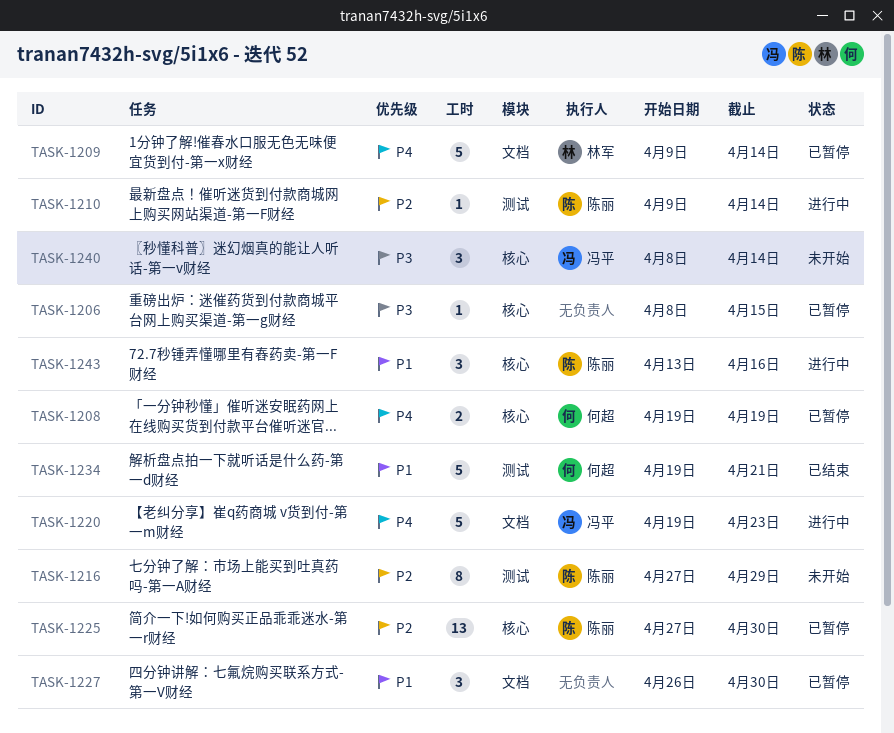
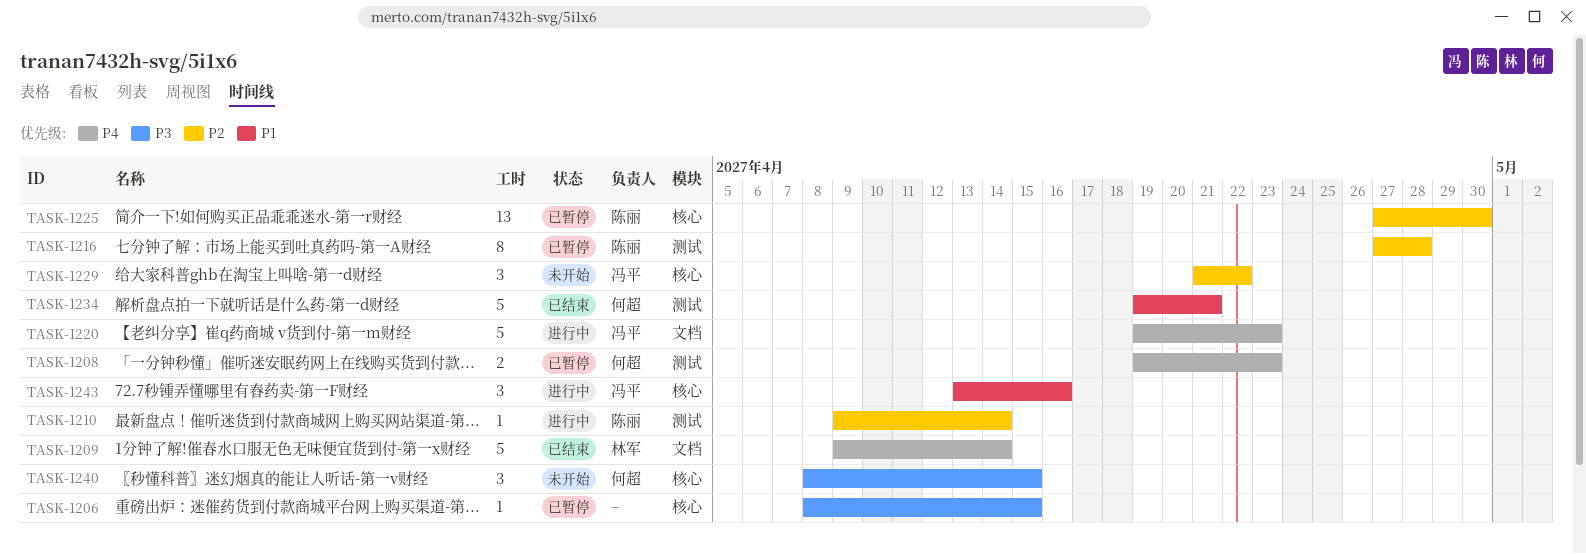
TASK-1208, label: 核心 -> 测试
TASK-1208, due: Apr 19 -> Apr 23
TASK-1209, status: 已暂停 -> 已结束
TASK-1216, status: 未开始 -> 已暂停
TASK-1216, due: Apr 29 -> Apr 28
TASK-1227: present -> none
TASK-1229: none -> present
TASK-1240, owner: 冯平 -> 何超
TASK-1240, due: Apr 14 -> Apr 15
TASK-1243, owner: 陈丽 -> 冯平

